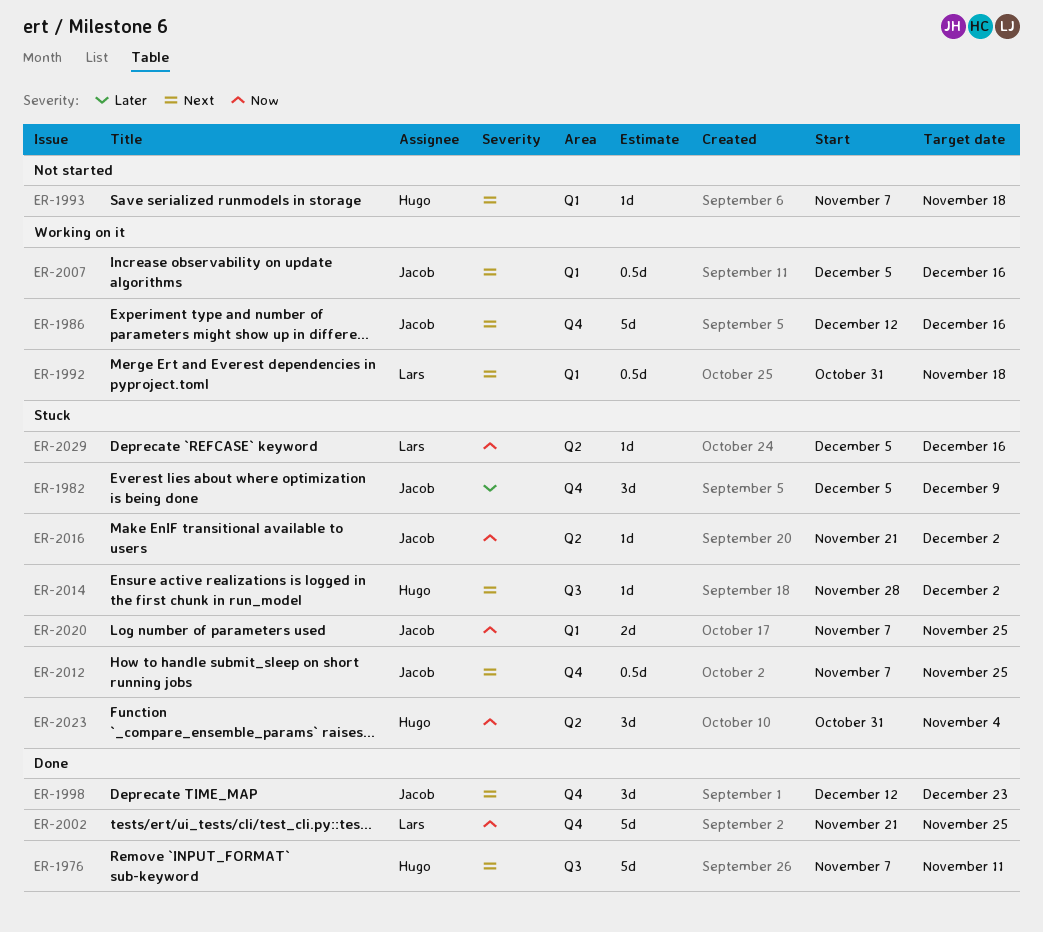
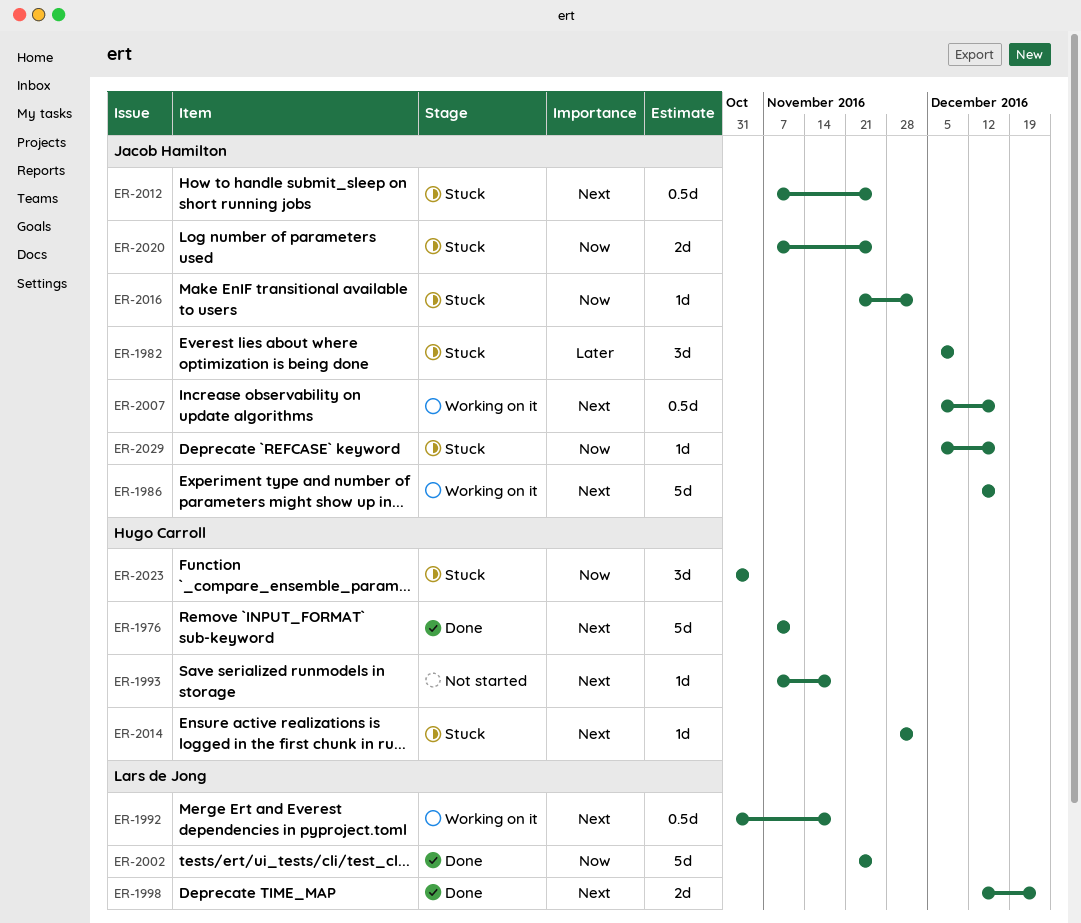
ER-1998, owner: Jacob Hamilton -> Lars de Jong
ER-1998, estimate: 3d -> 2d
ER-2029, owner: Lars de Jong -> Jacob Hamilton

